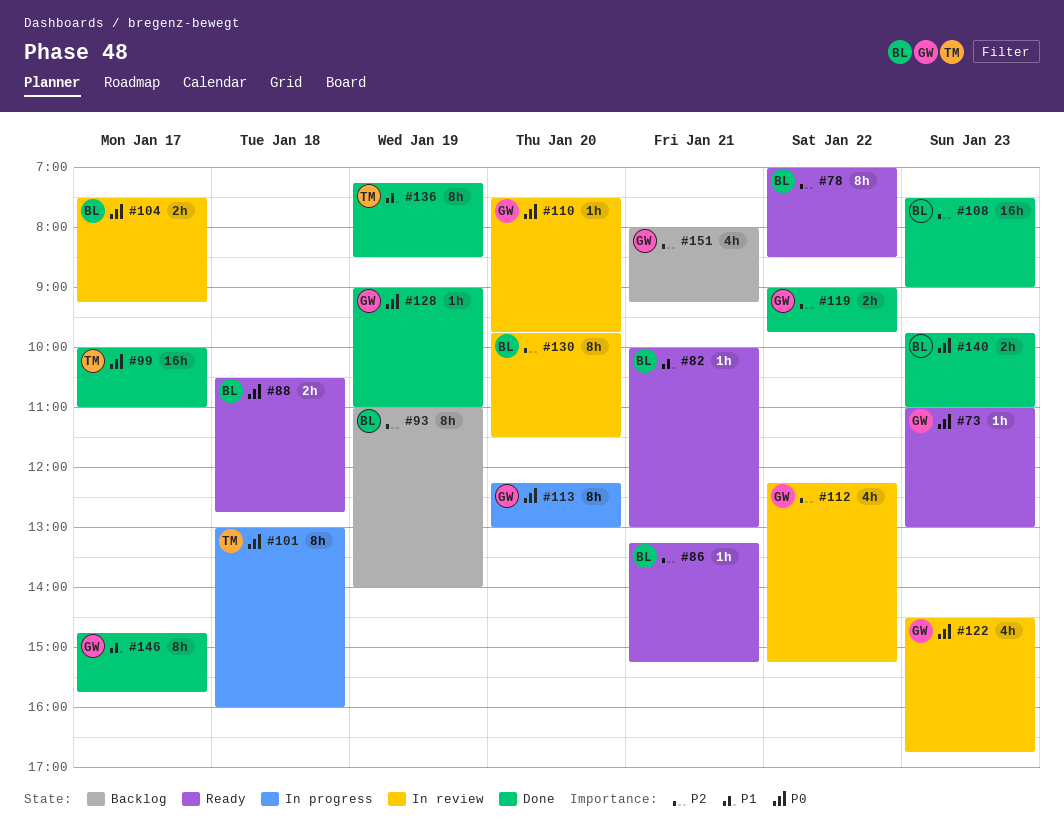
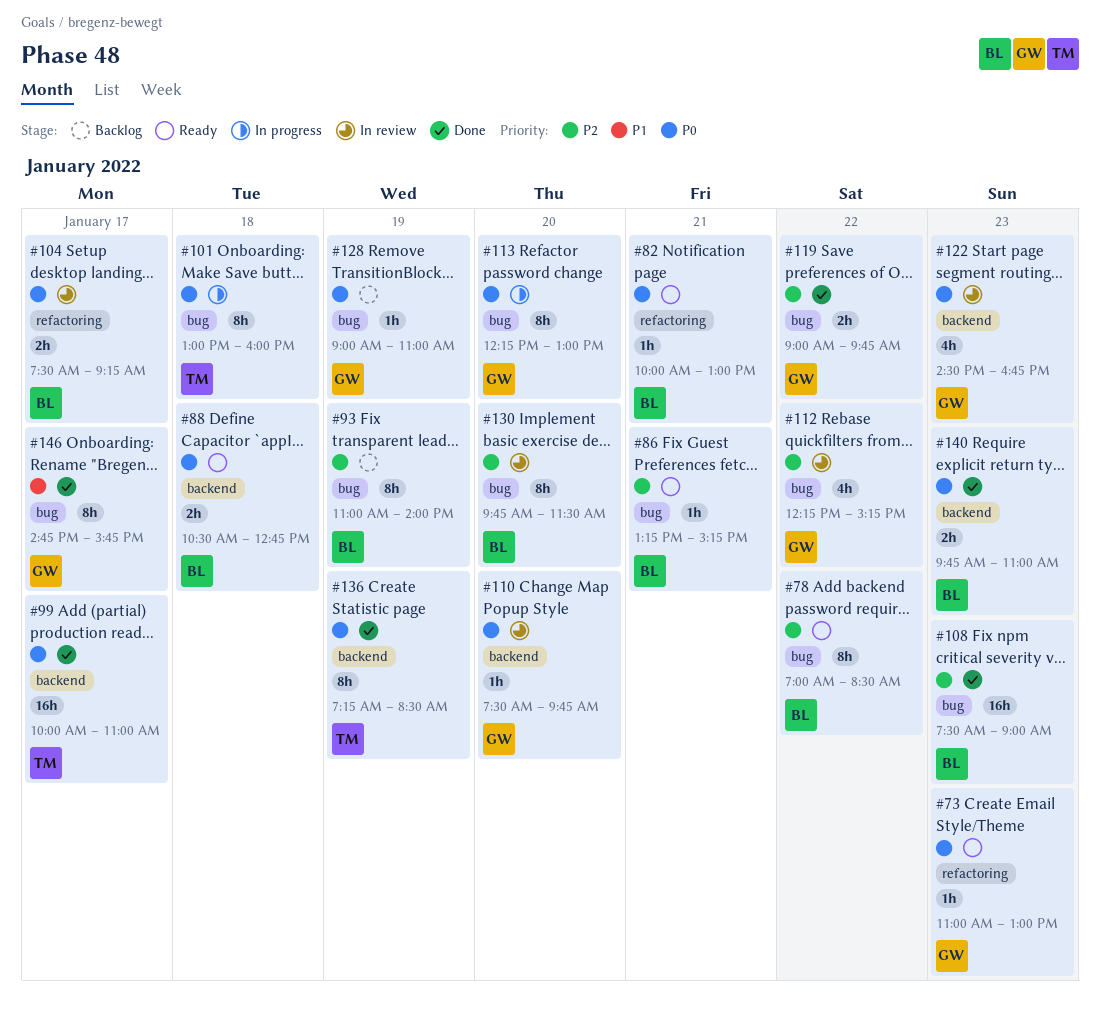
#82, priority: P1 -> P0
#128, status: Done -> Backlog
#136, priority: P1 -> P0
#151: present -> none

